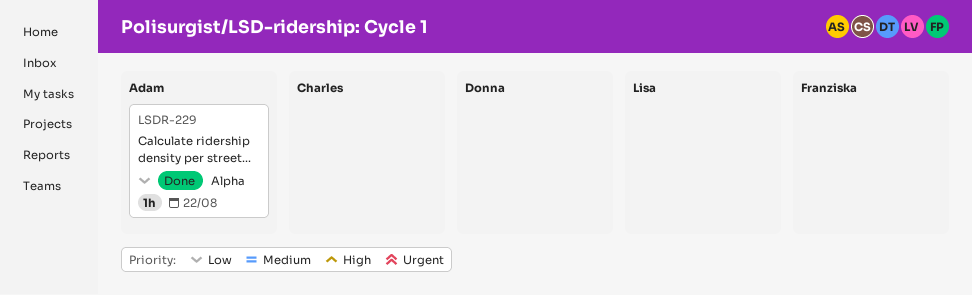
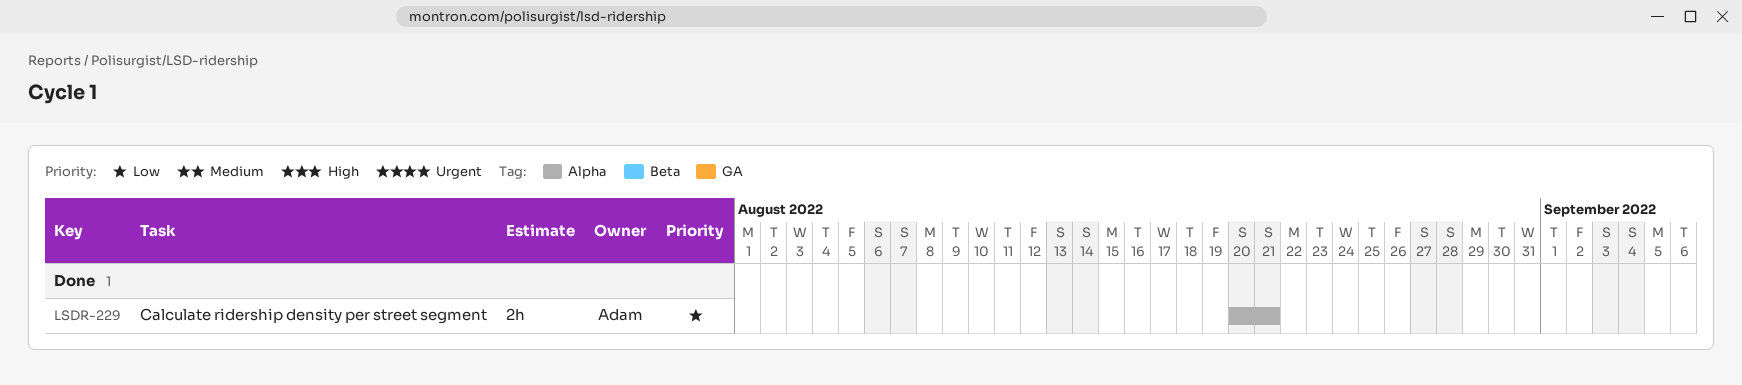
LSDR-229, estimate: 1h -> 2h
LSDR-229, due: Aug 22 -> Aug 21

